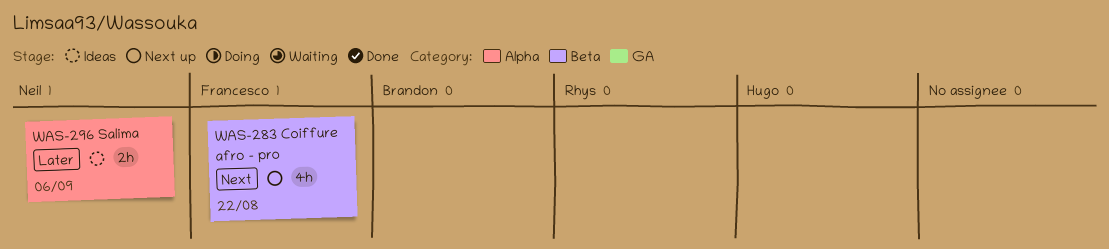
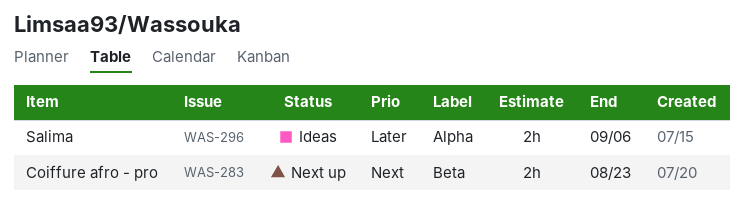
WAS-283, estimate: 4h -> 2h
WAS-283, due: Aug 22 -> Aug 23

